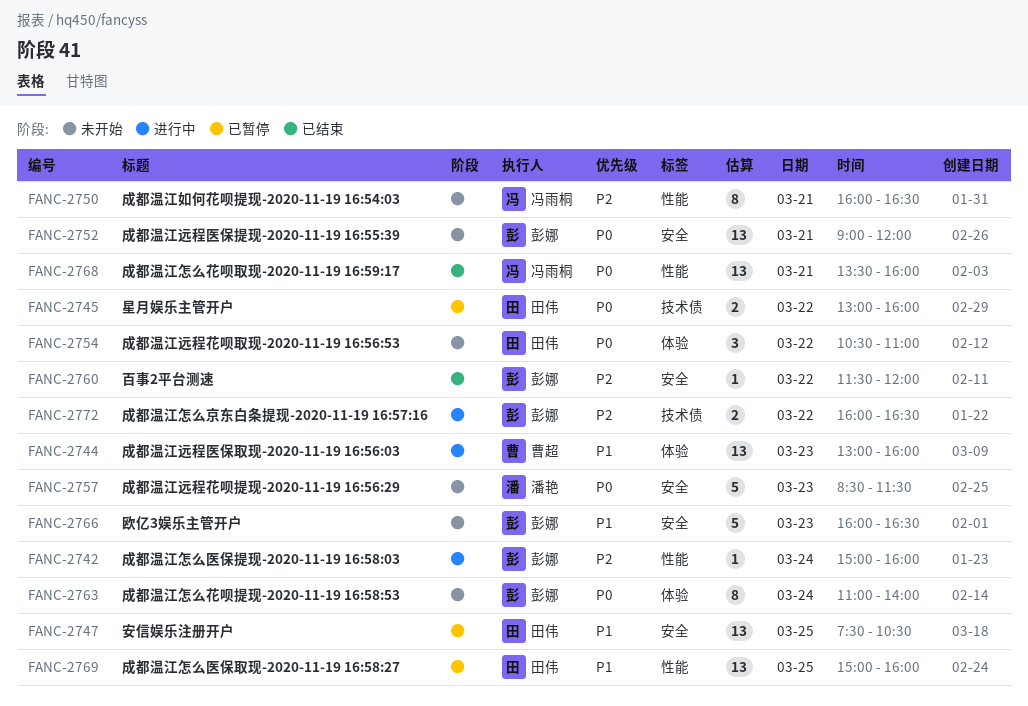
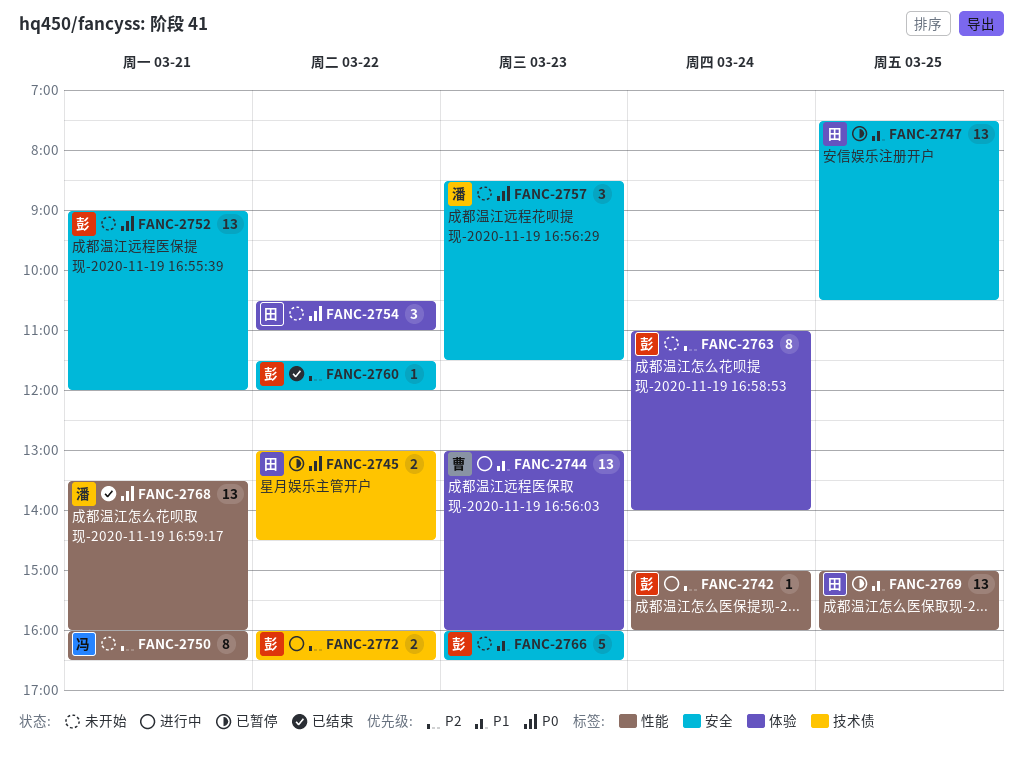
FANC-2745, ends: 16:00 -> 14:30
FANC-2757, estimate: 5 -> 3
FANC-2763, priority: P0 -> P2
FANC-2768, owner: 冯雨桐 -> 潘艳

